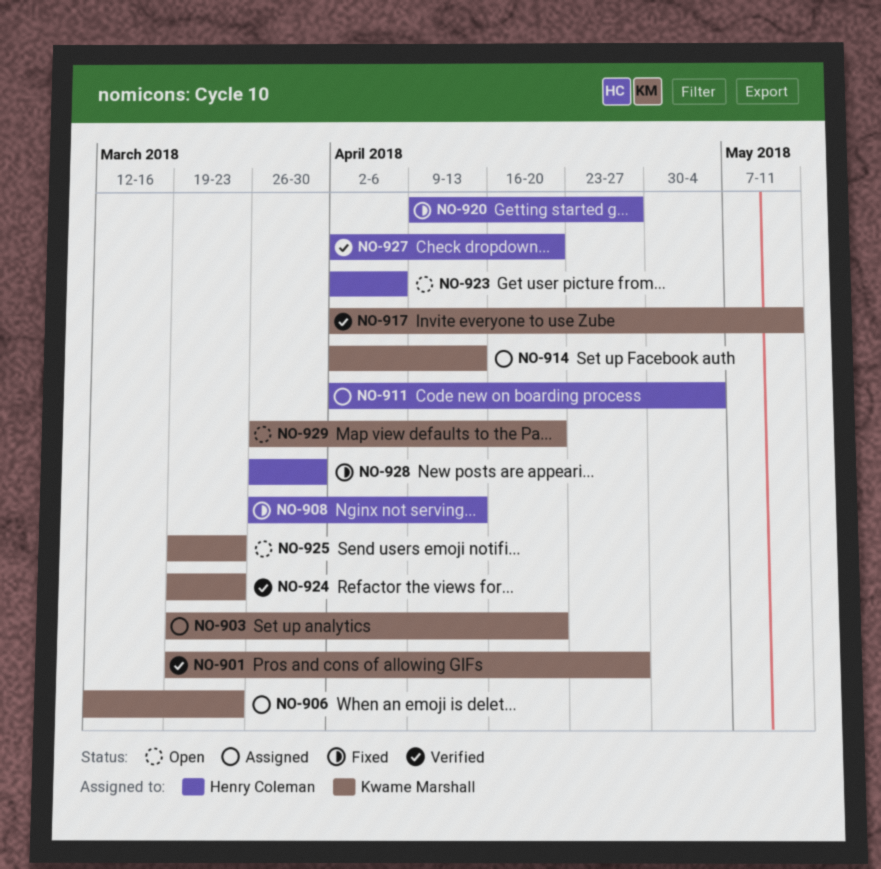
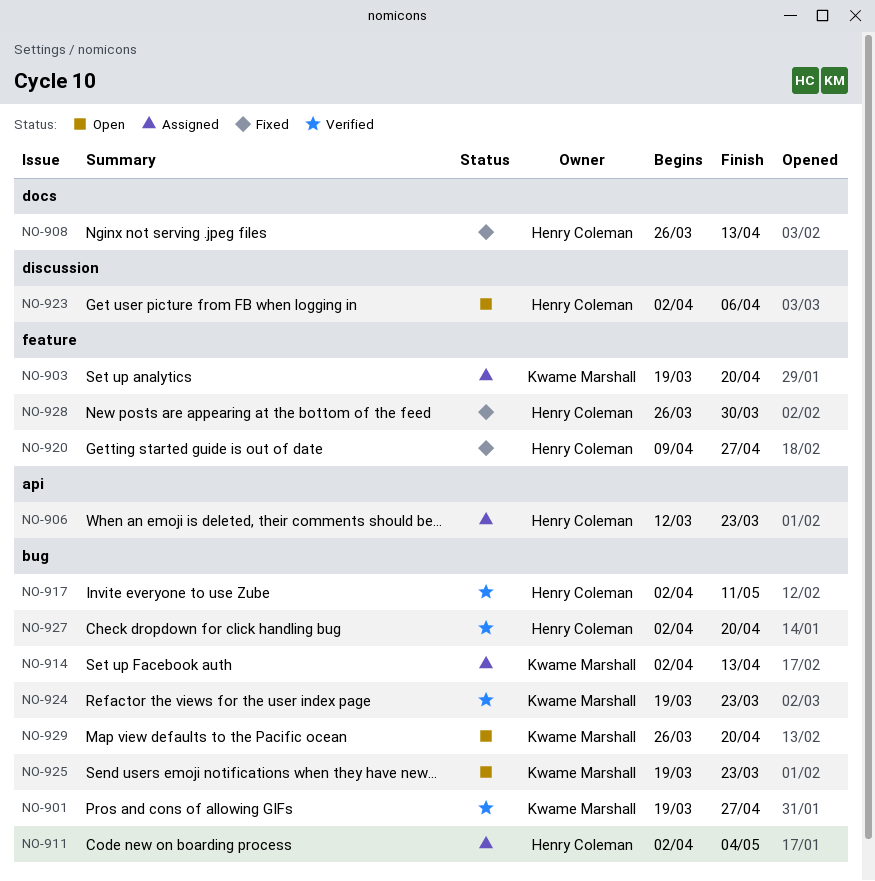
NO-906, owner: Kwame Marshall -> Henry Coleman
NO-917, owner: Kwame Marshall -> Henry Coleman

